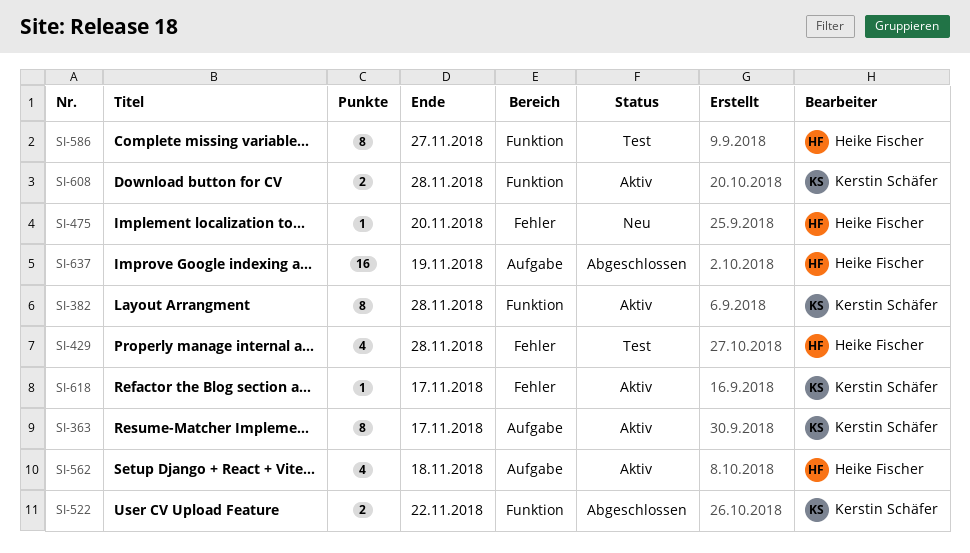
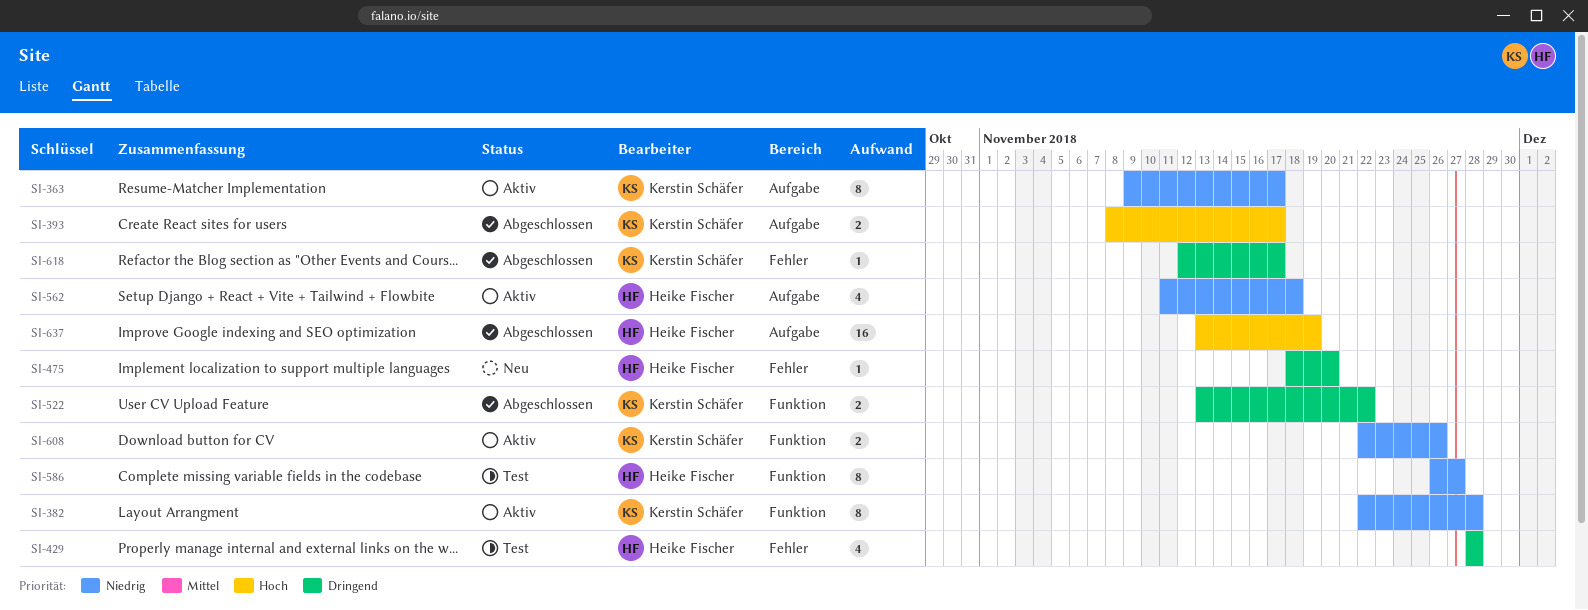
SI-393: none -> present
SI-608, due: Nov 28 -> Nov 26
SI-618, status: Aktiv -> Abgeschlossen

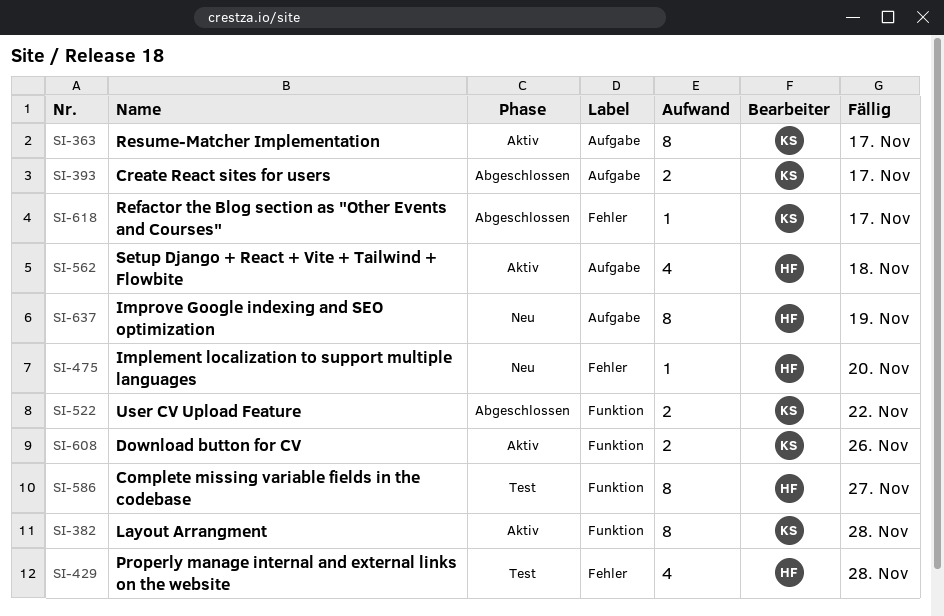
SI-637, status: Abgeschlossen -> Neu
SI-637, estimate: 16 -> 8

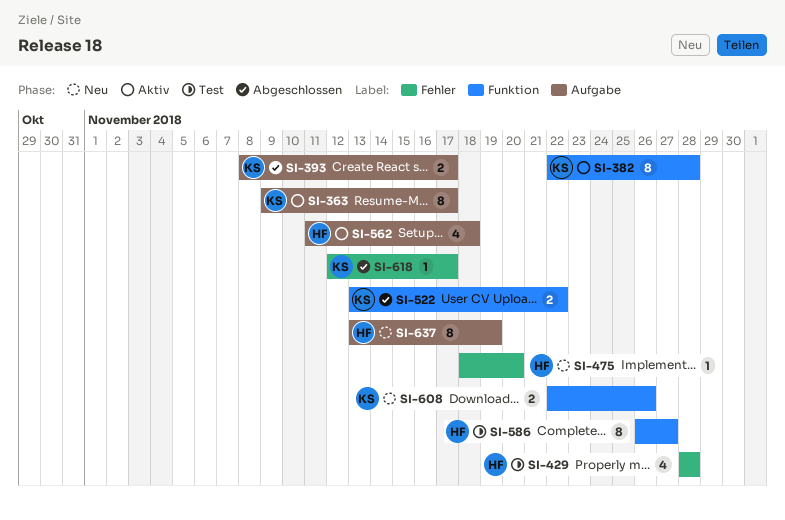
SI-608, status: Aktiv -> Neu

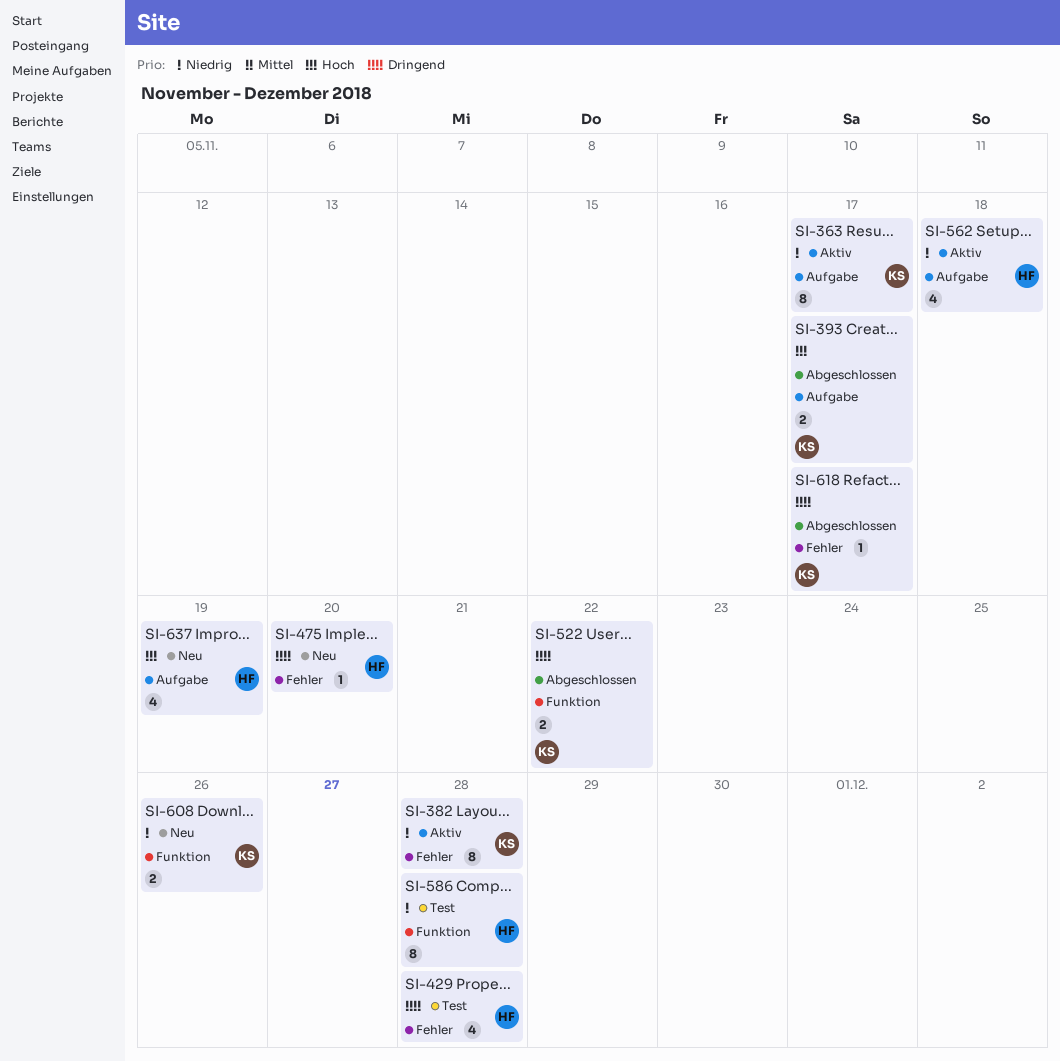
SI-382, label: Funktion -> Fehler
SI-586, due: Nov 27 -> Nov 28
SI-637, estimate: 8 -> 4

